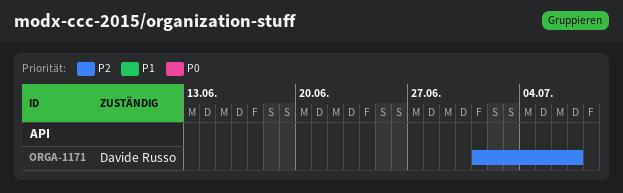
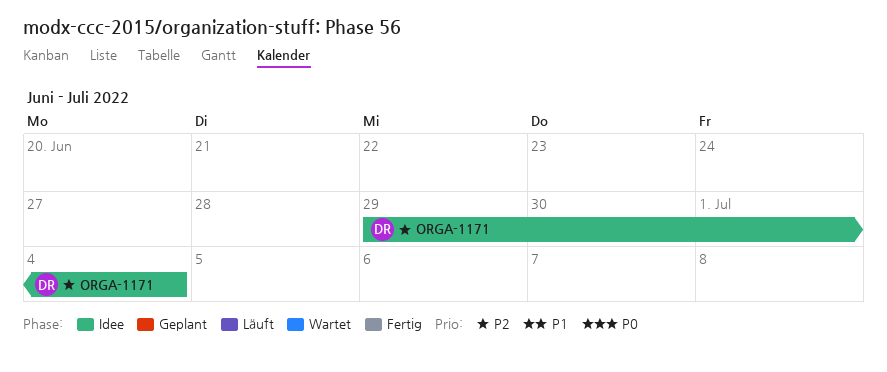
ORGA-1171, start: Jul 1 -> Jun 29
ORGA-1171, due: Jul 7 -> Jul 4

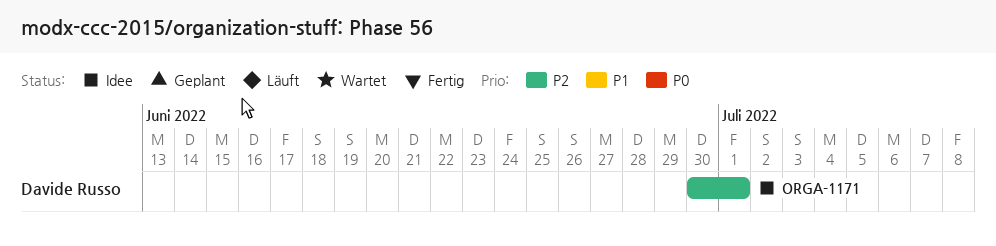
ORGA-1171, start: Jun 29 -> Jun 30
ORGA-1171, due: Jul 4 -> Jul 1

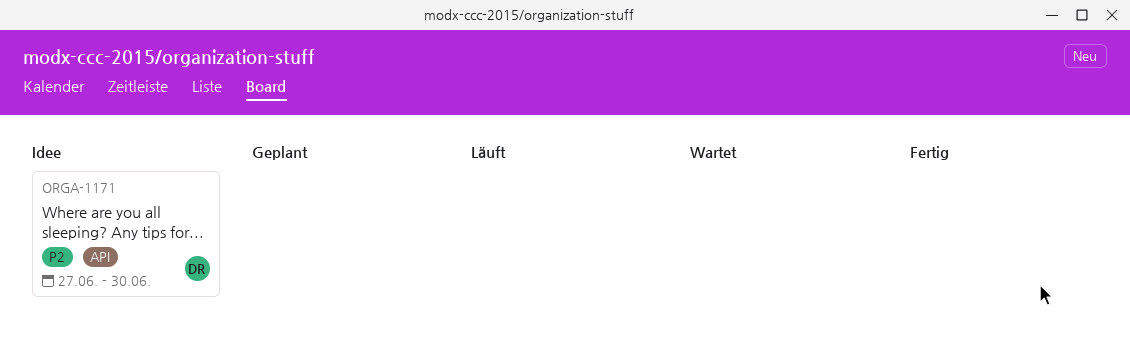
ORGA-1171, start: Jun 30 -> Jun 27
ORGA-1171, due: Jul 1 -> Jun 30

